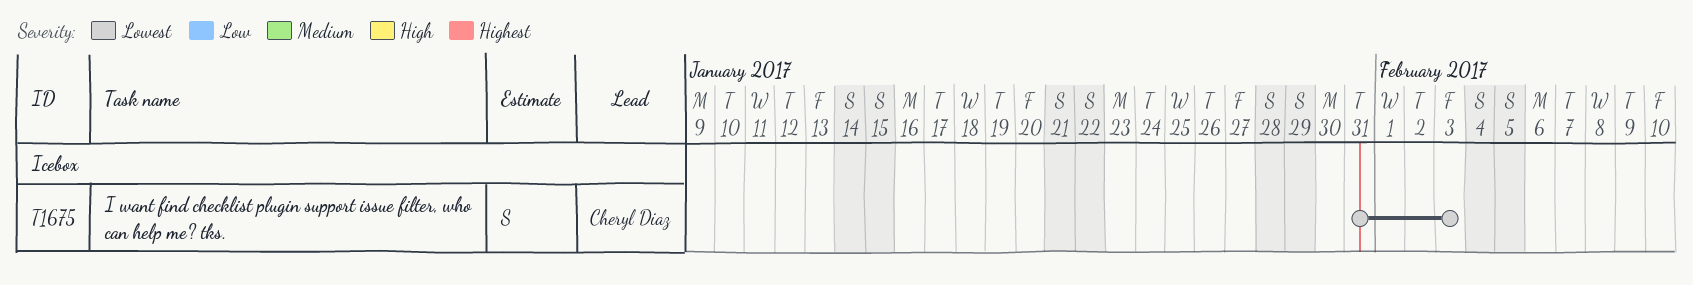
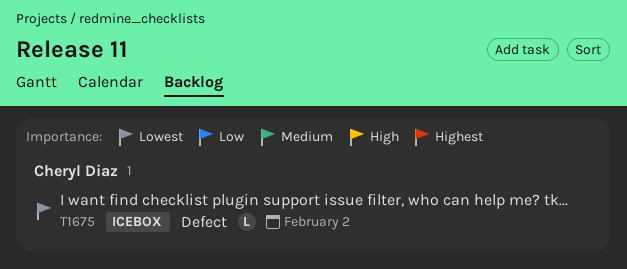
T1675, estimate: S -> L
T1675, due: Feb 3 -> Feb 2

